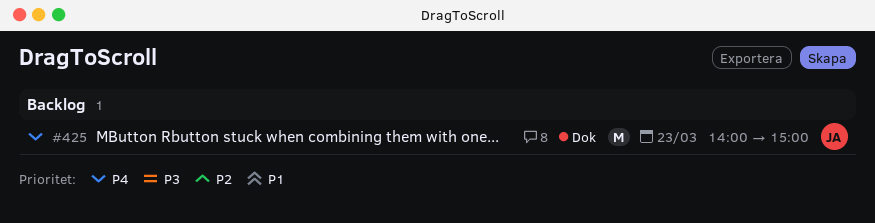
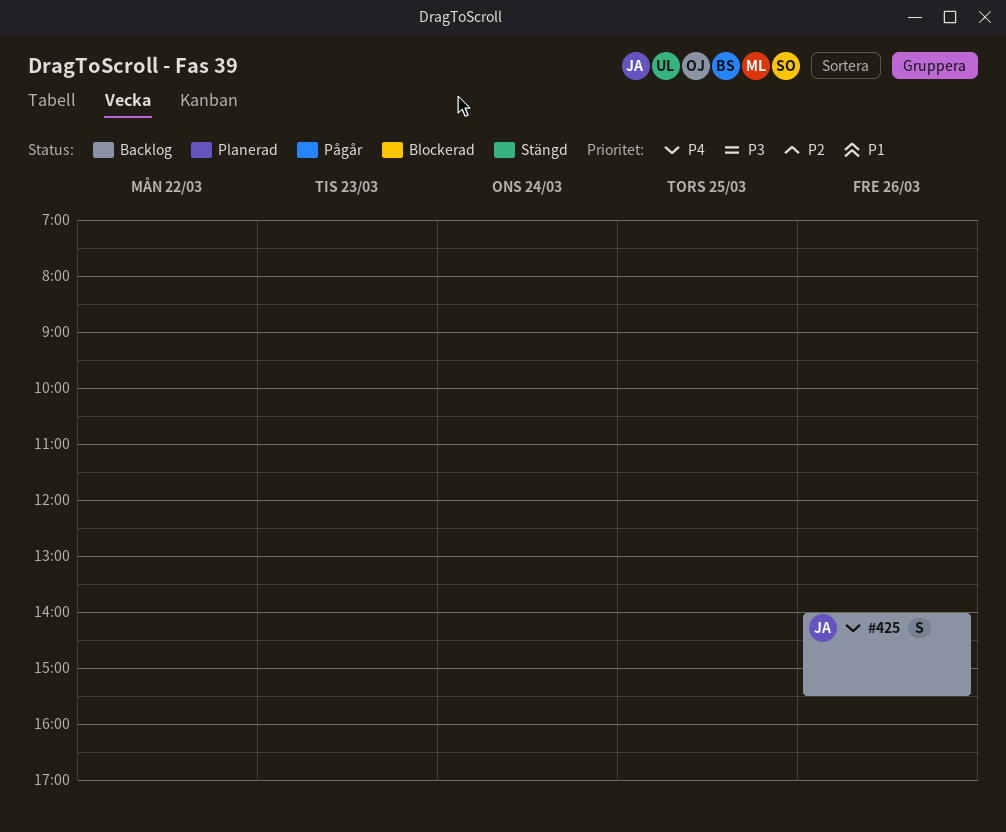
#425, estimate: M -> S
#425, day: Mar 23 -> Mar 26
#425, ends: 15:00 -> 15:30

